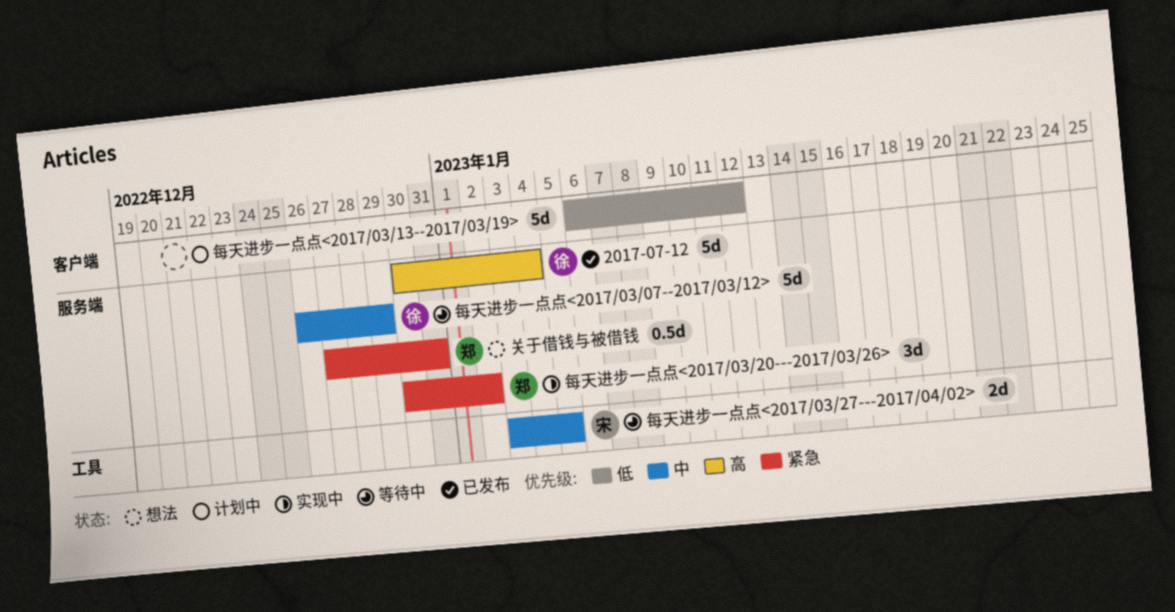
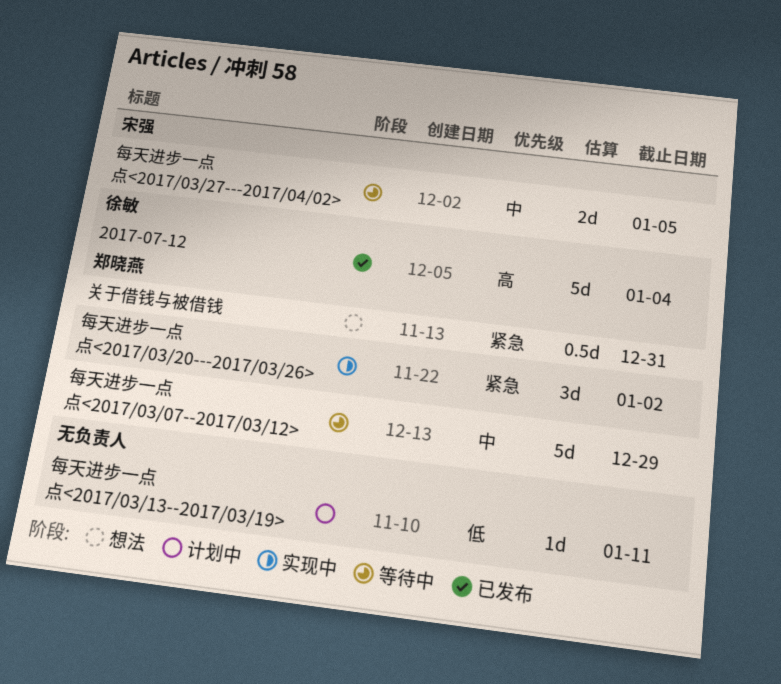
每天进步一点点<2017/03/07--2017/03/12>, owner: 徐敏 -> 郑晓燕
每天进步一点点<2017/03/13--2017/03/19>, estimate: 5d -> 1d
每天进步一点点<2017/03/13--2017/03/19>, due: Jan 12 -> Jan 11

